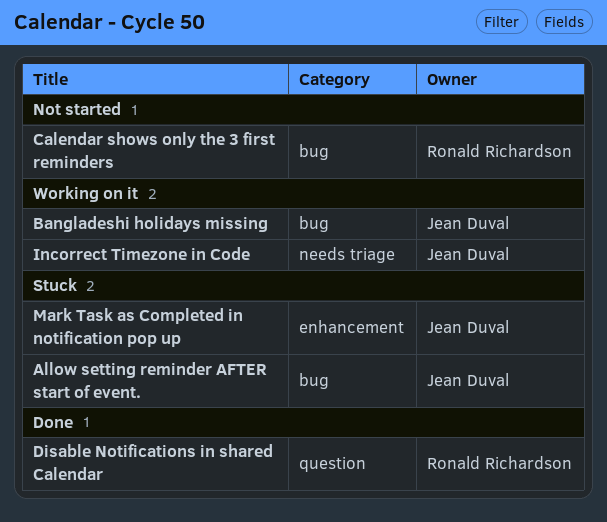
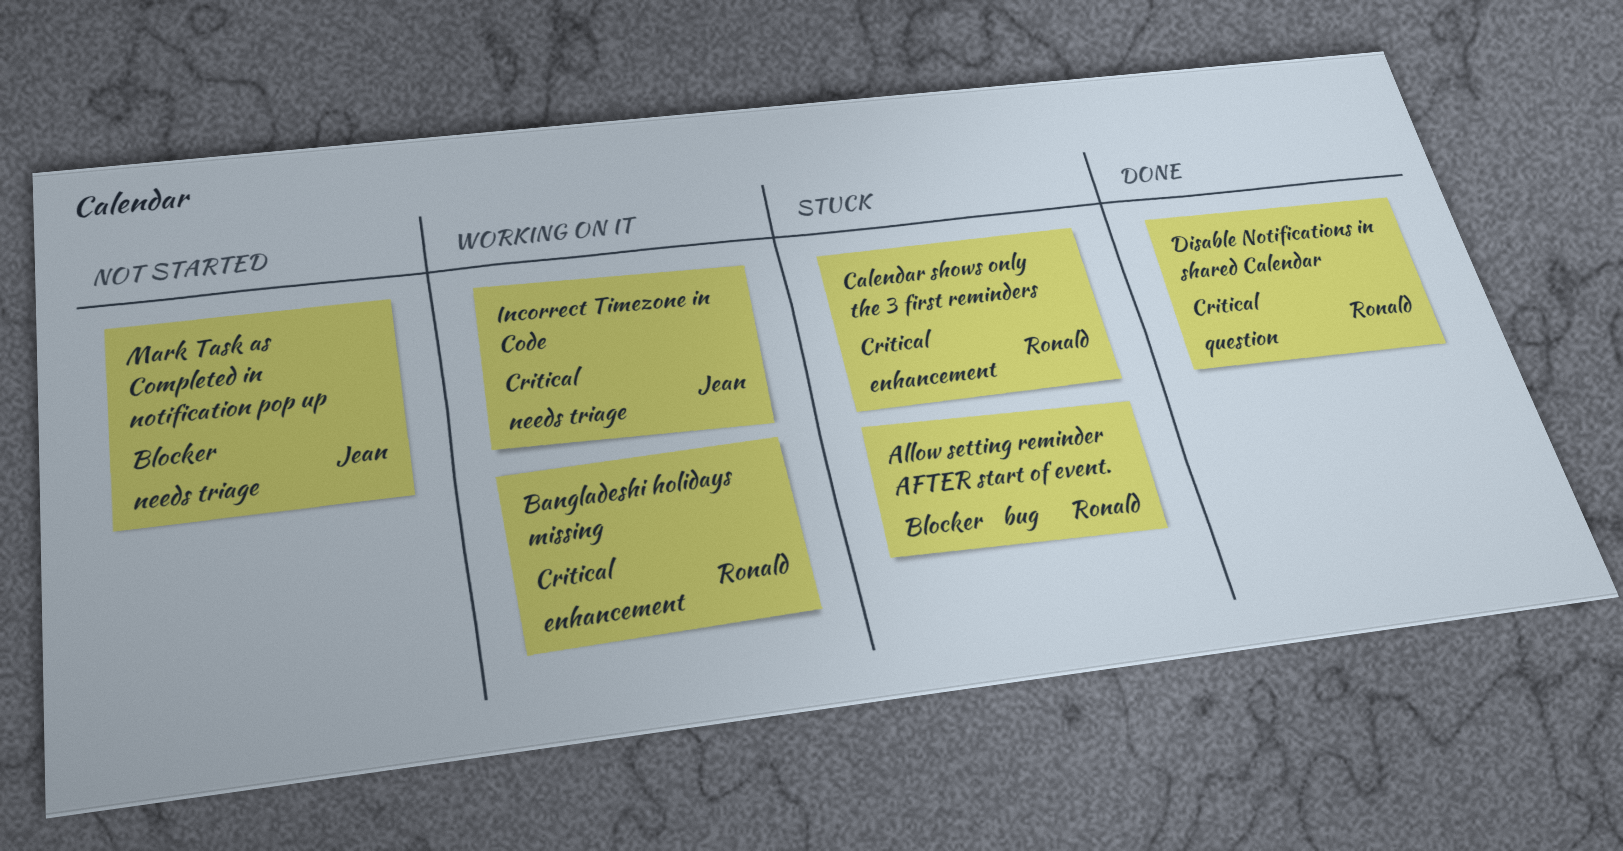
Allow setting reminder AFTER start of event., owner: Jean Duval -> Ronald Richardson
Bangladeshi holidays missing, owner: Jean Duval -> Ronald Richardson
Bangladeshi holidays missing, label: bug -> enhancement
Calendar shows only the 3 first reminders, status: Not started -> Stuck
Calendar shows only the 3 first reminders, label: bug -> enhancement
Mark Task as Completed in notification pop up, status: Stuck -> Not started
Mark Task as Completed in notification pop up, label: enhancement -> needs triage

